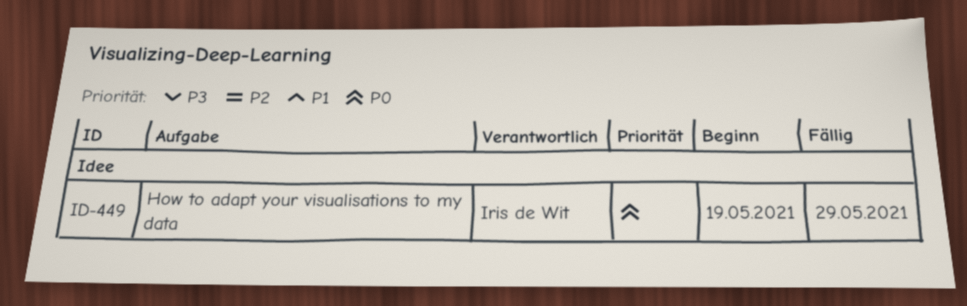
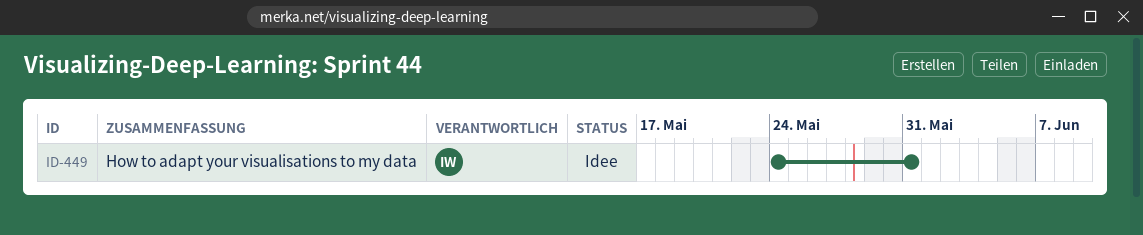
ID-449, start: May 19 -> May 24
ID-449, due: May 29 -> May 31

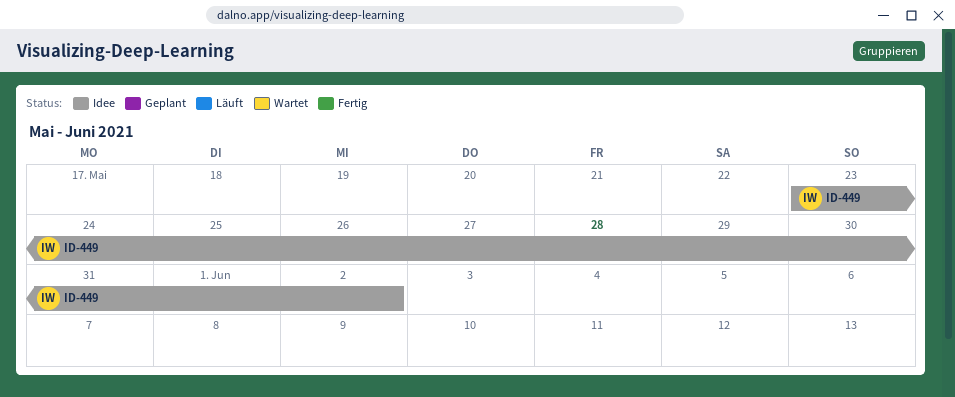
ID-449, start: May 24 -> May 23
ID-449, due: May 31 -> Jun 2

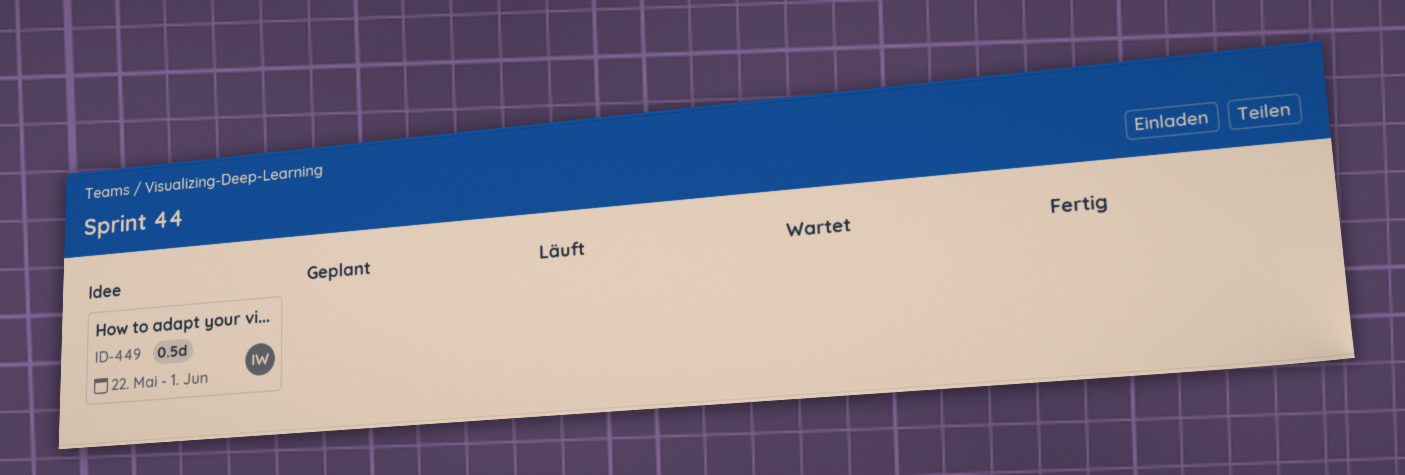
ID-449, start: May 23 -> May 22
ID-449, due: Jun 2 -> Jun 1

